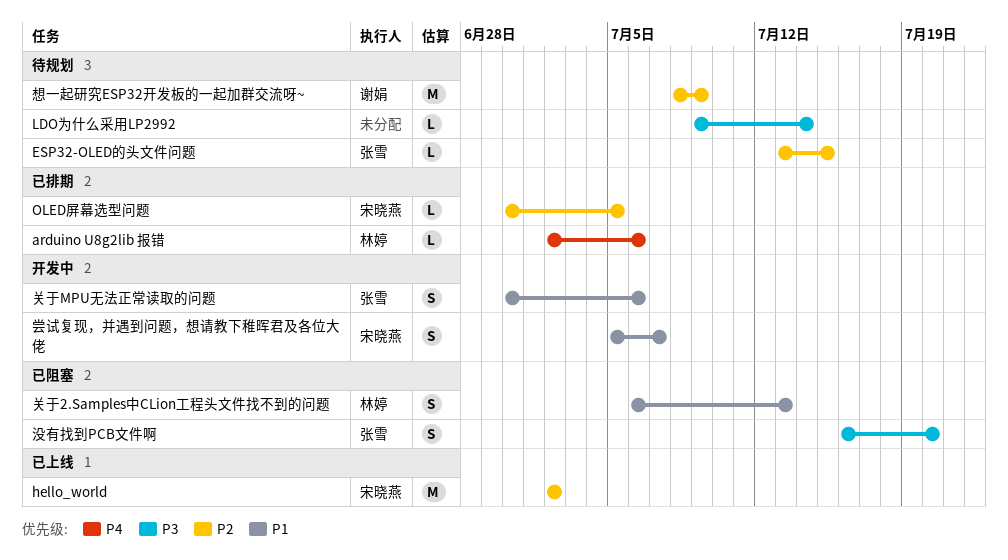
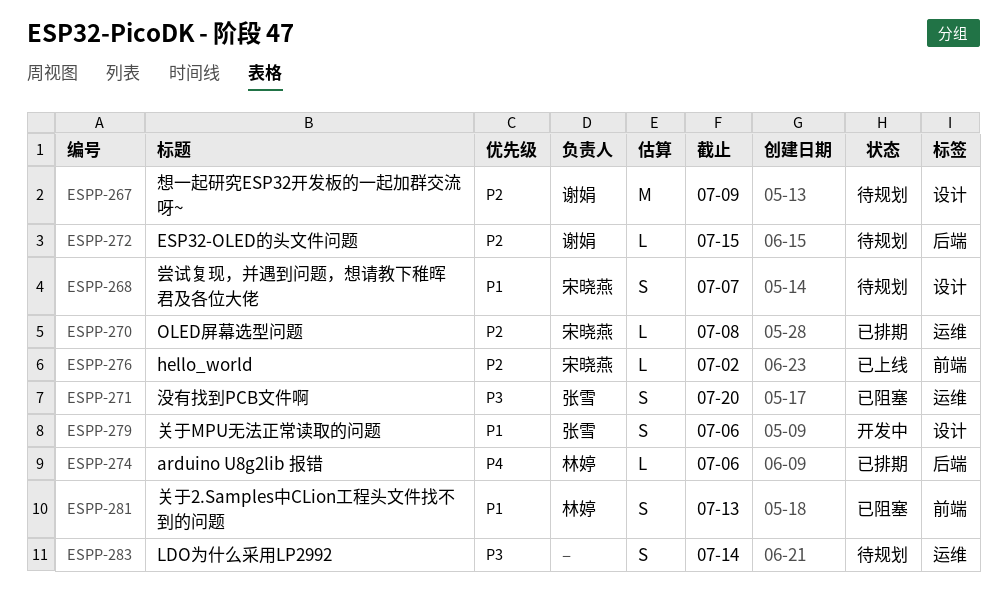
ESP32-OLED的头文件问题, owner: 张雪 -> 谢娟
hello_world, estimate: M -> L
LDO为什么采用LP2992, estimate: L -> S
OLED屏幕选型问题, due: Jul 5 -> Jul 8
尝试复现，并遇到问题，想请教下稚晖君及各位大佬, status: 开发中 -> 待规划

